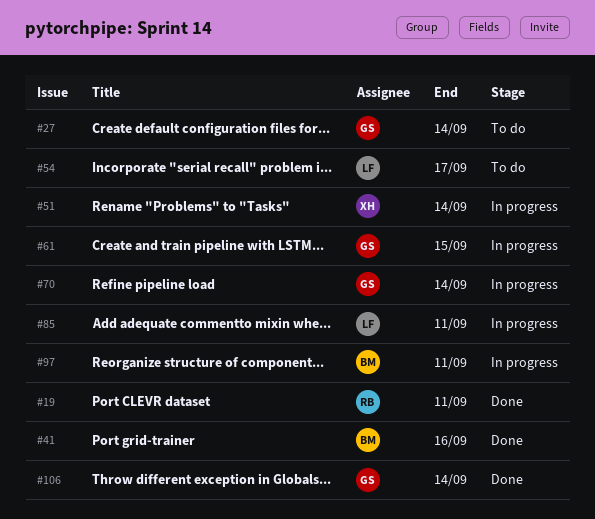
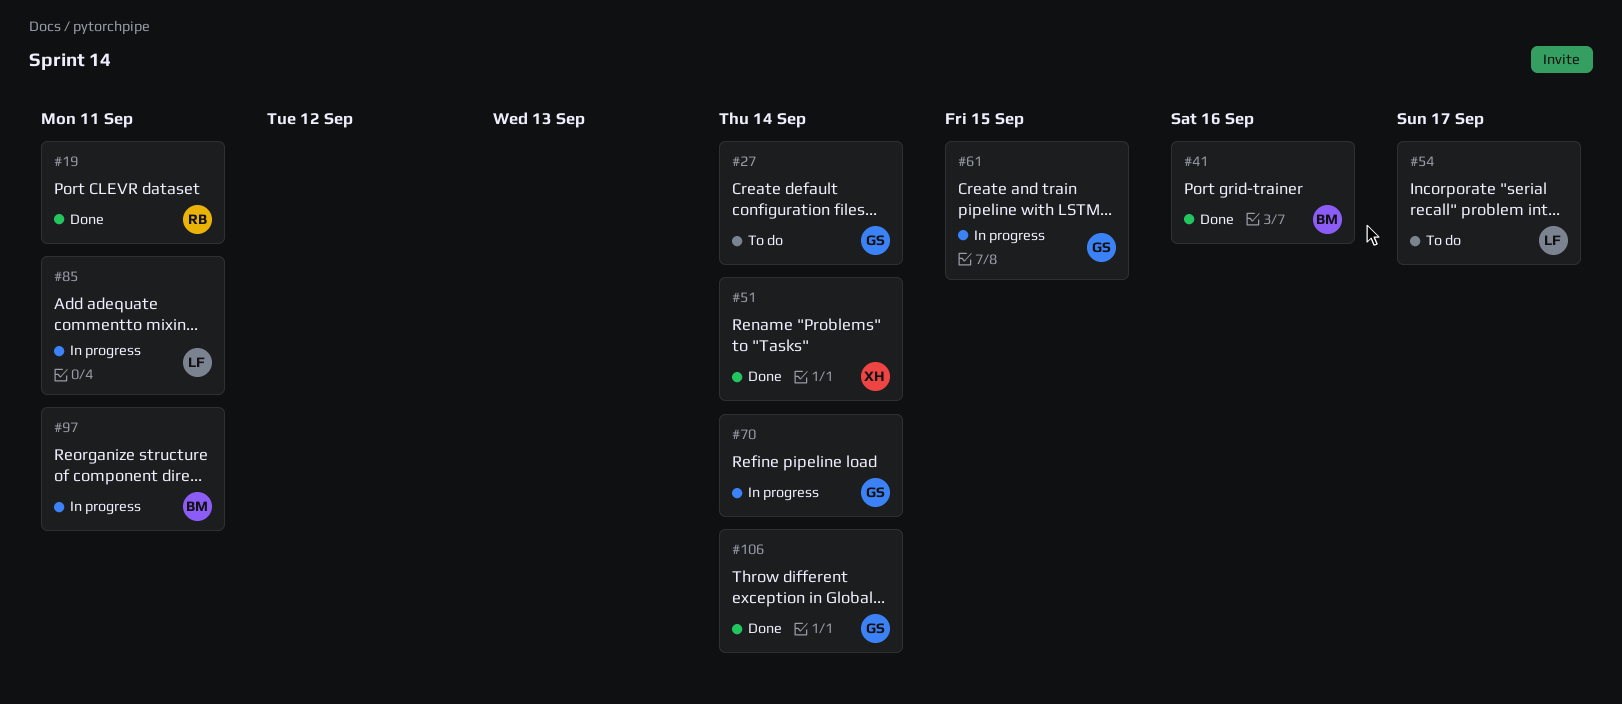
#51, status: In progress -> Done

